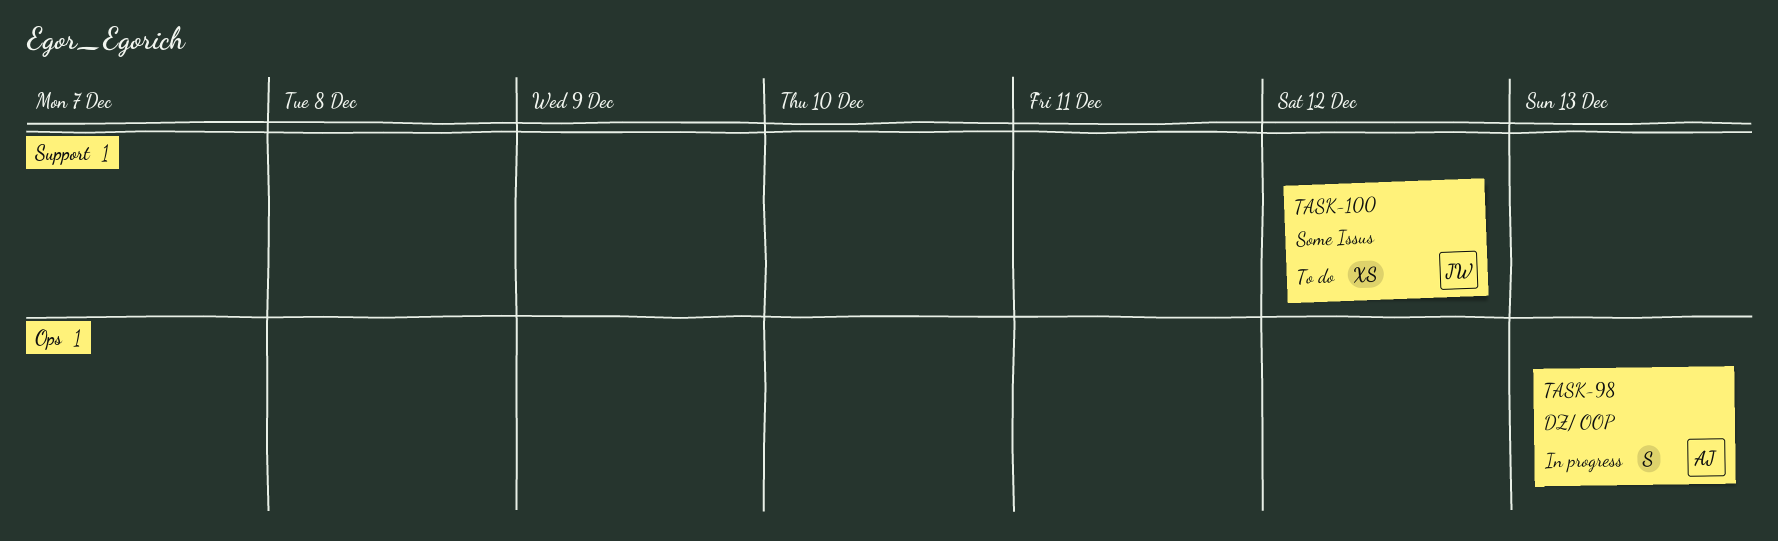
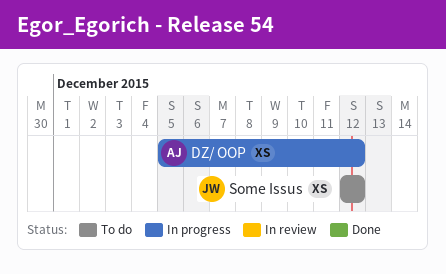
DZ/ OOP, estimate: S -> XS
DZ/ OOP, due: Dec 13 -> Dec 12

